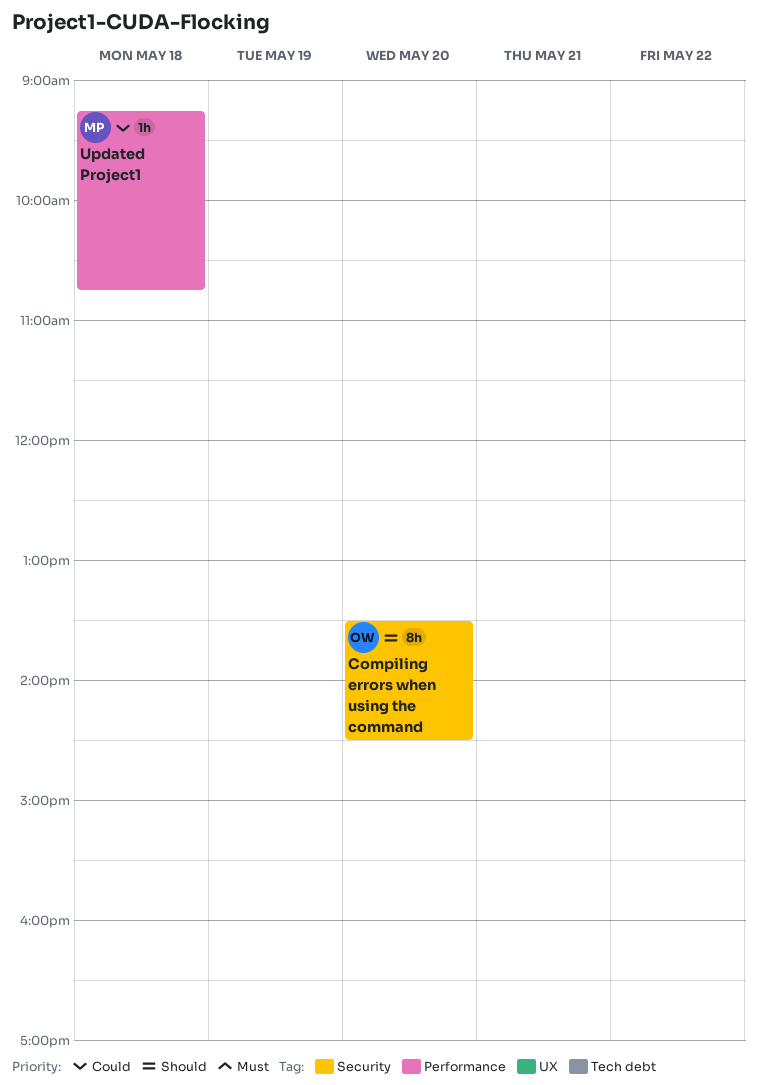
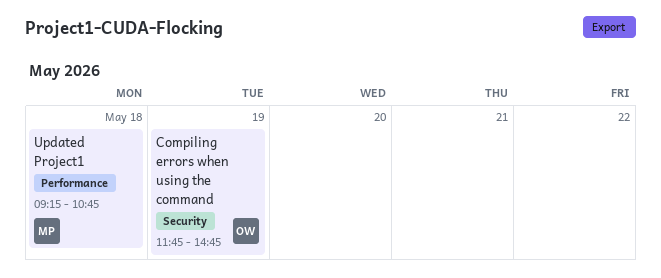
Compiling errors when using the command, day: May 20 -> May 19
Compiling errors when using the command, begins: 13:30 -> 11:45
Compiling errors when using the command, ends: 14:30 -> 14:45

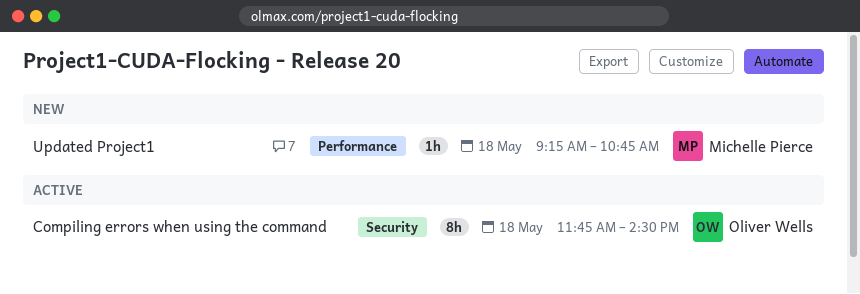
Compiling errors when using the command, day: May 19 -> May 18
Compiling errors when using the command, ends: 14:45 -> 14:30

